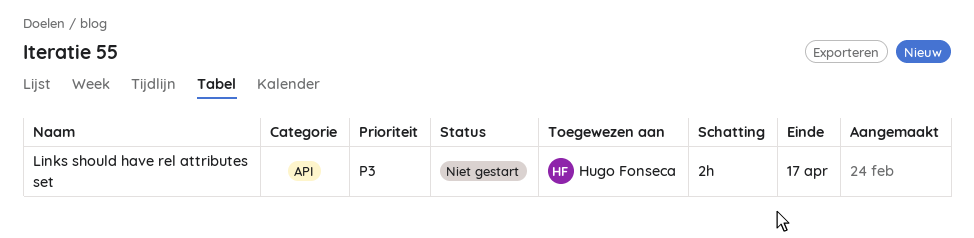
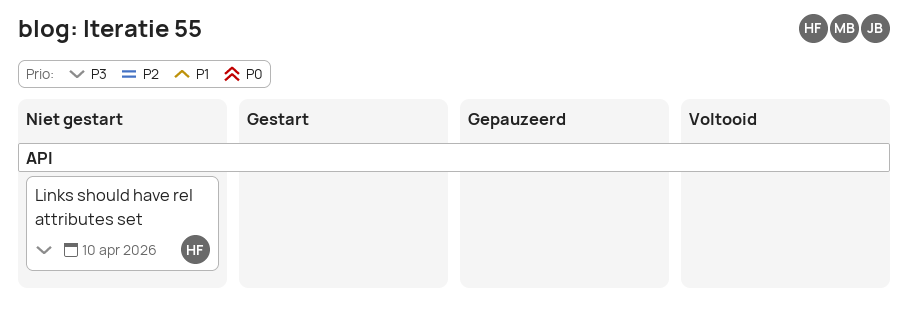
Links should have rel attributes set, due: Apr 17 -> Apr 10

